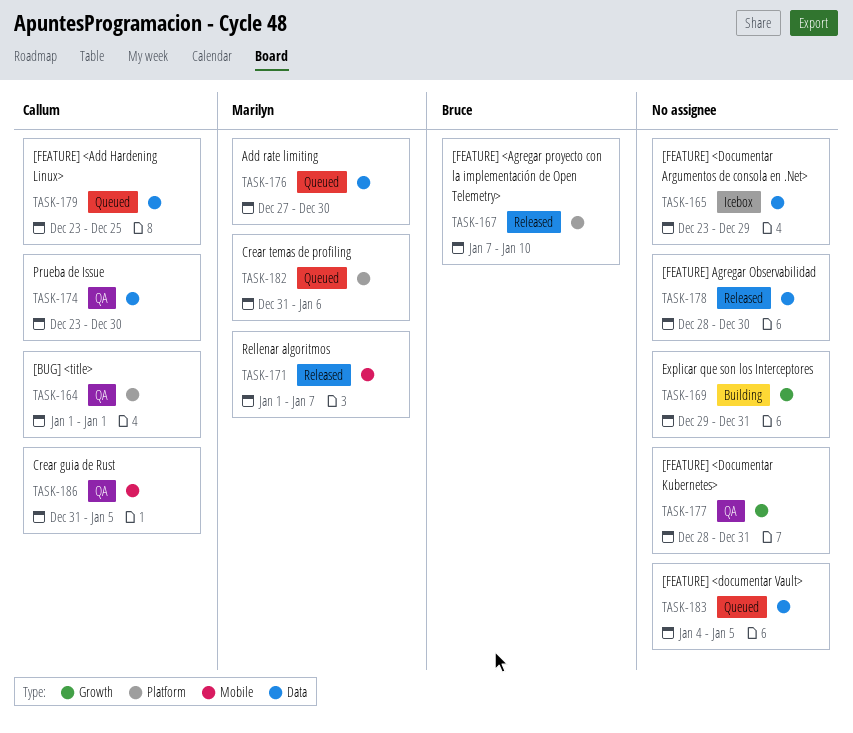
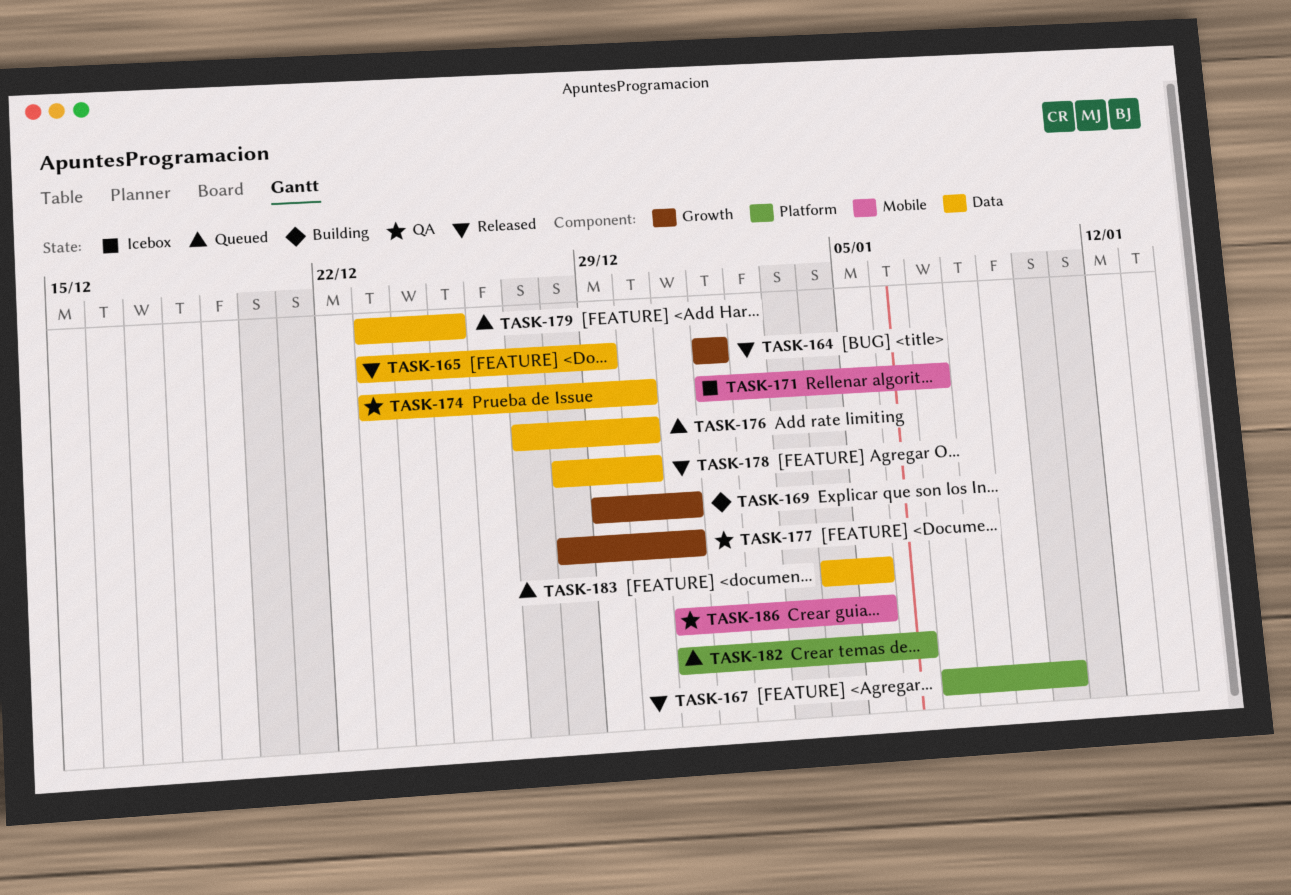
TASK-164, status: QA -> Released
TASK-164, label: Platform -> Growth
TASK-165, status: Icebox -> Released
TASK-171, status: Released -> Icebox

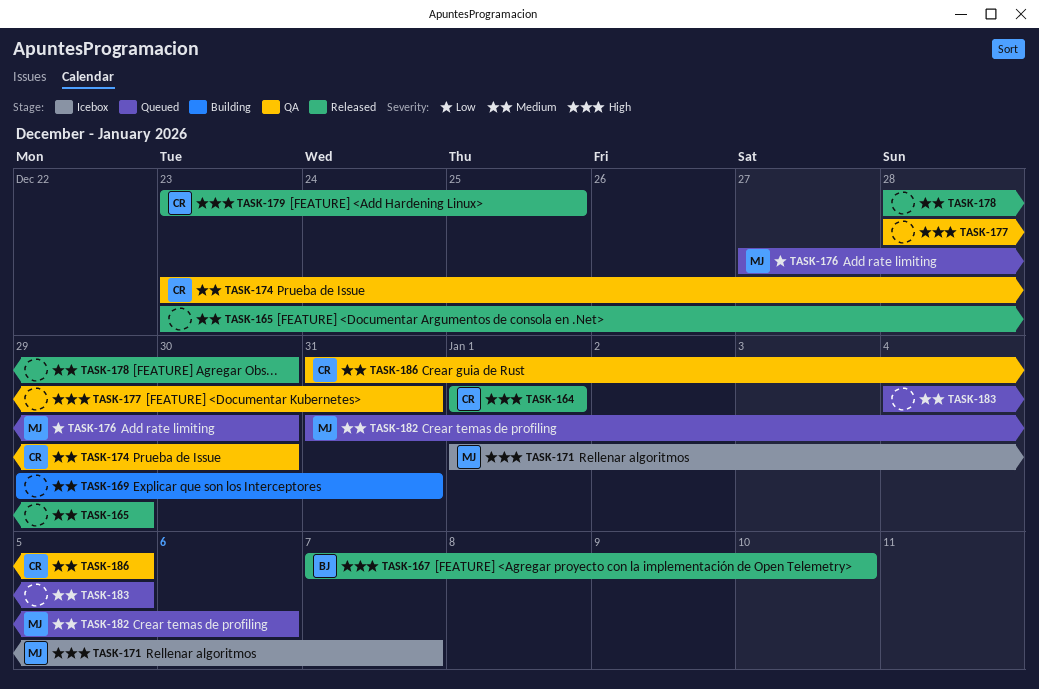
TASK-179, status: Queued -> Released

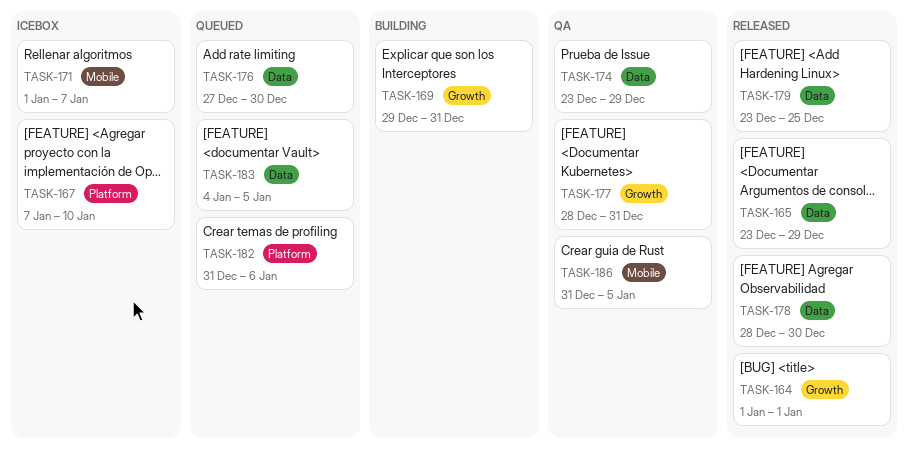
TASK-167, status: Released -> Icebox
TASK-174, due: Dec 30 -> Dec 29

